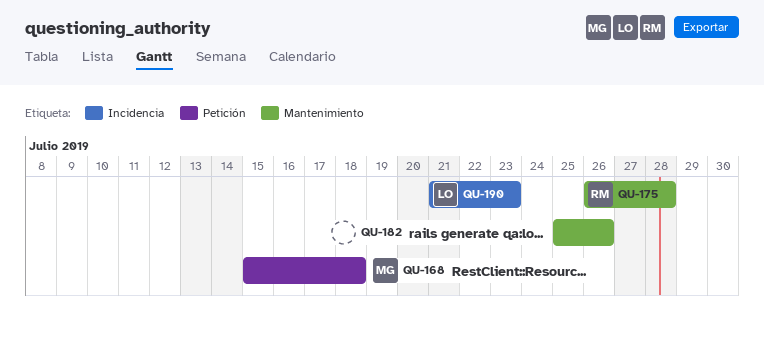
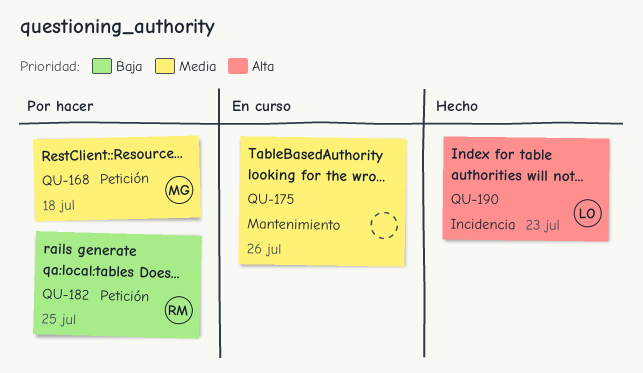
QU-175, owner: RM -> none
QU-175, due: Jul 28 -> Jul 26
QU-182, owner: none -> RM
QU-182, label: Mantenimiento -> Petición
QU-182, due: Jul 26 -> Jul 25

